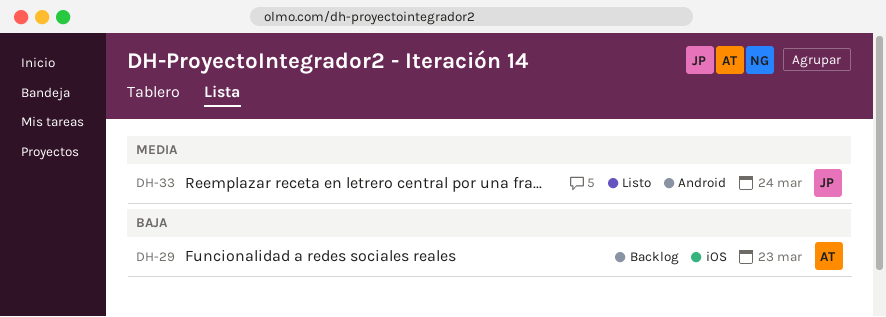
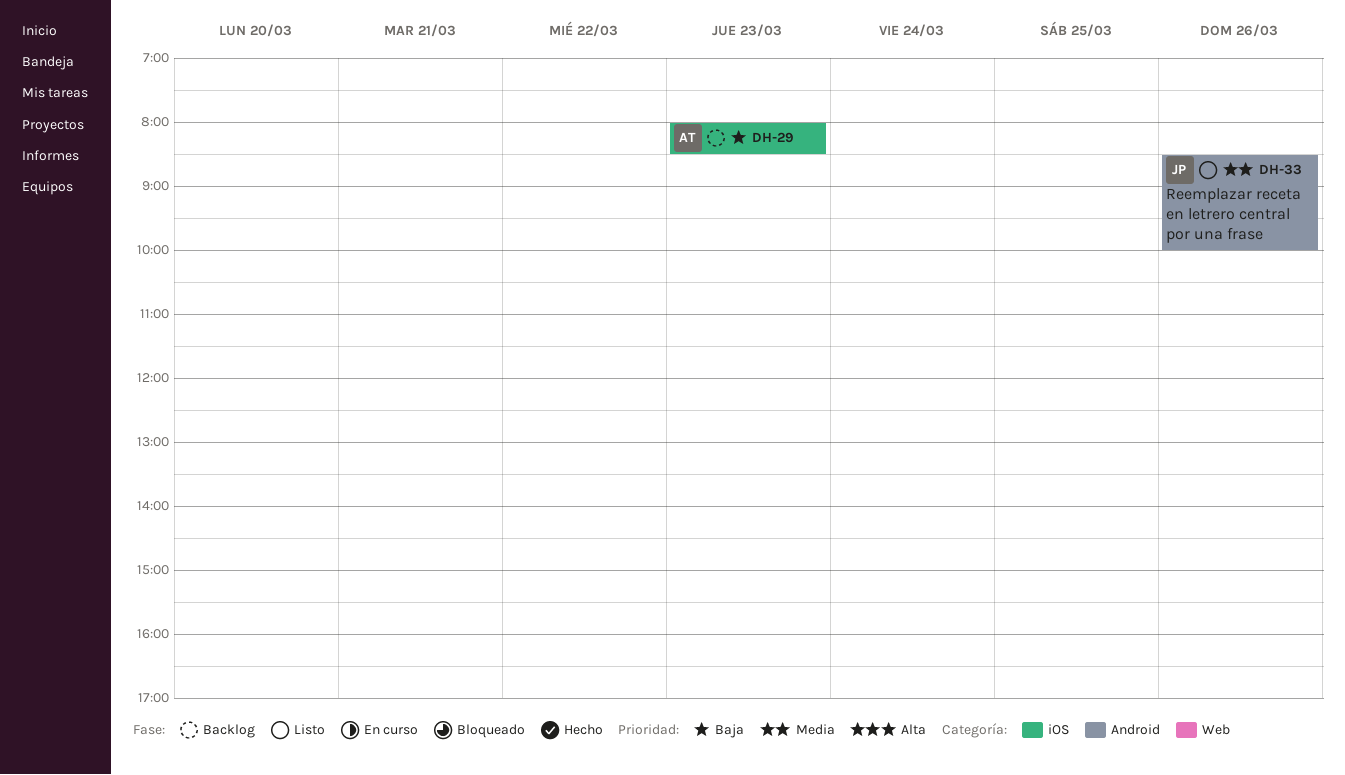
DH-33, day: Mar 24 -> Mar 26

